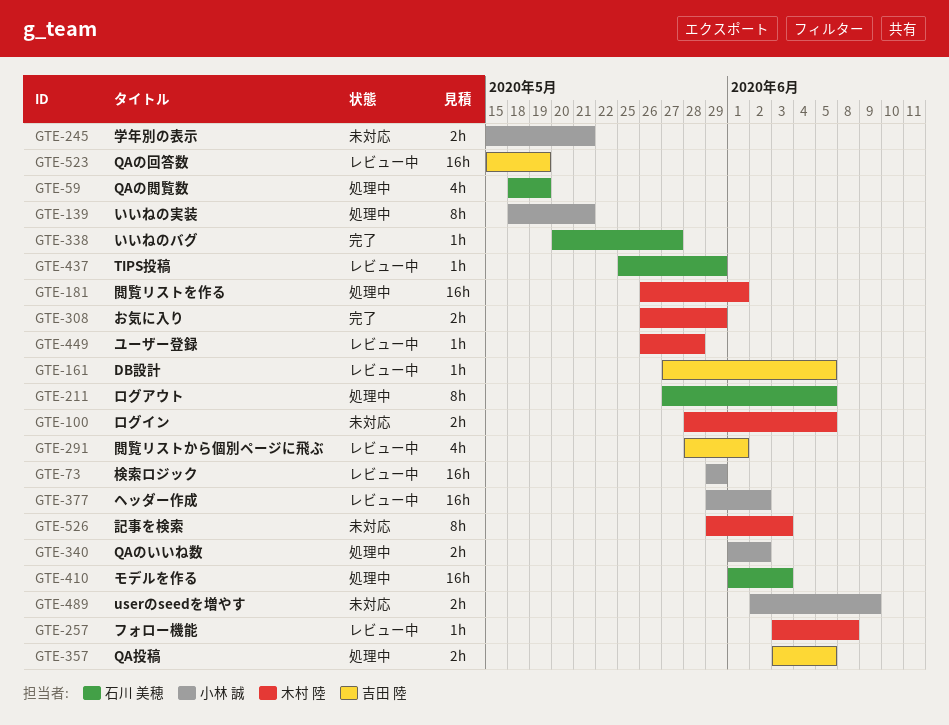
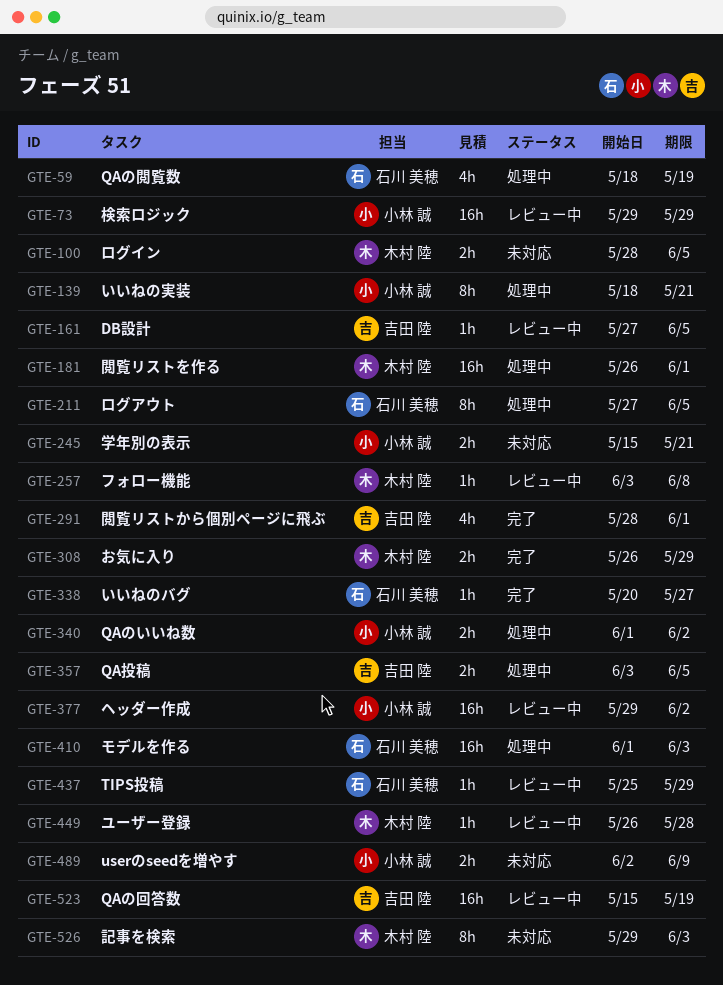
GTE-291, status: レビュー中 -> 完了

